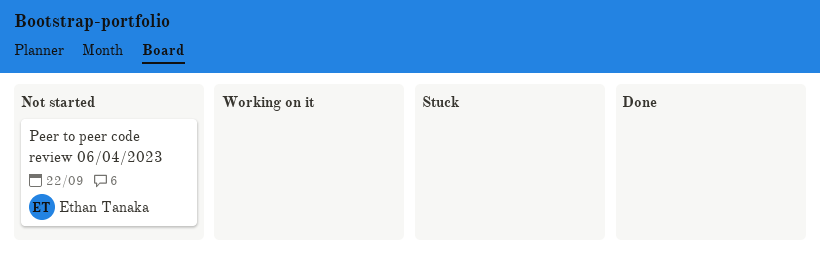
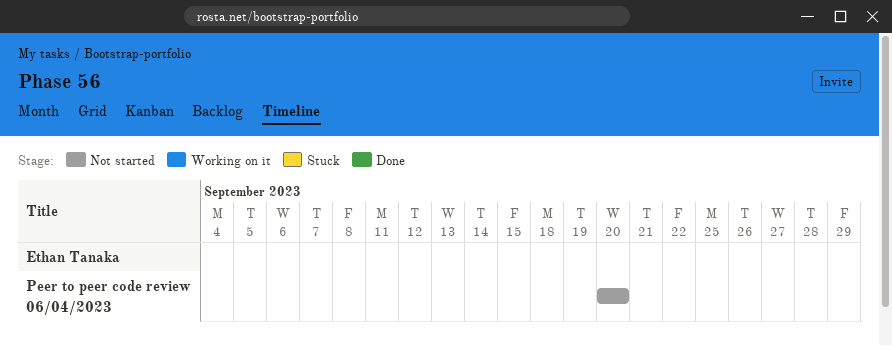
Peer to peer code review 06/04/2023, due: Sep 22 -> Sep 20

